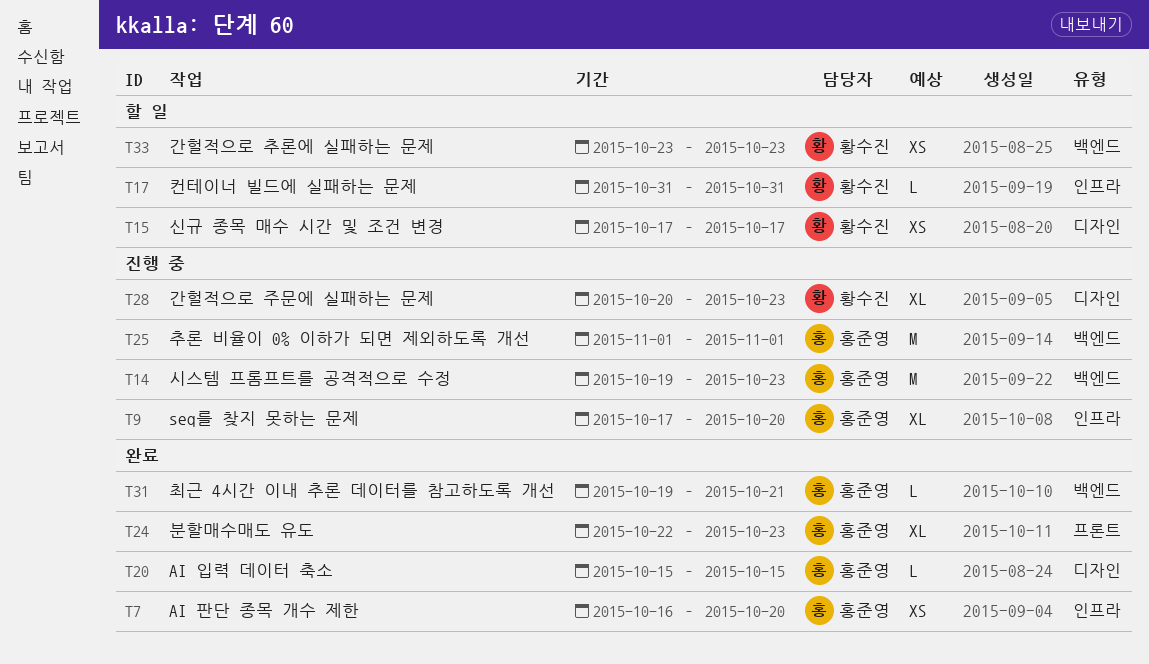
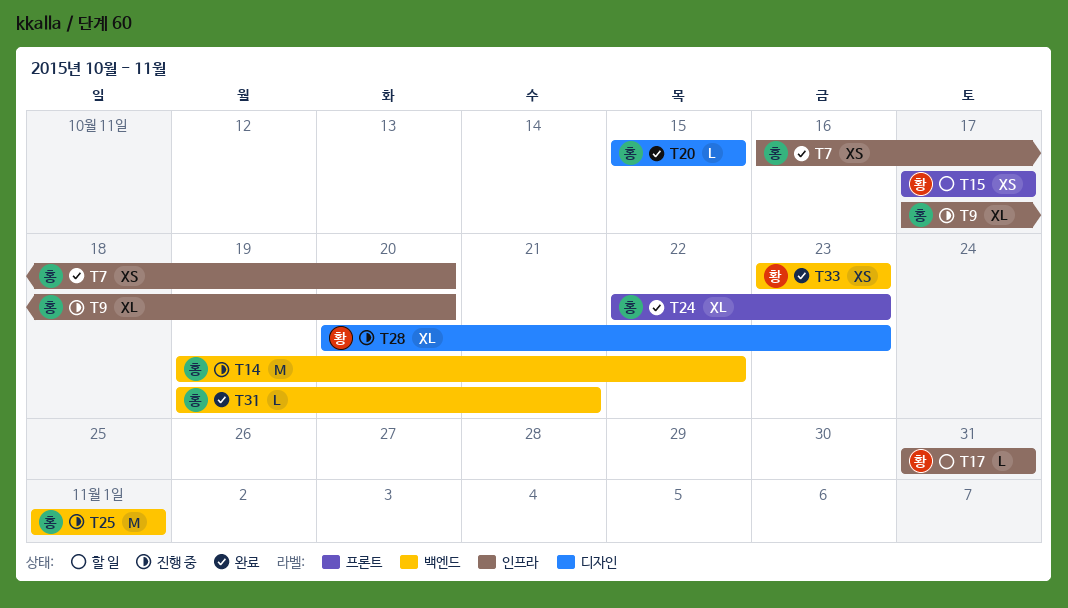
T14, due: Oct 23 -> Oct 22
T15, label: 디자인 -> 프론트
T33, status: 할 일 -> 완료

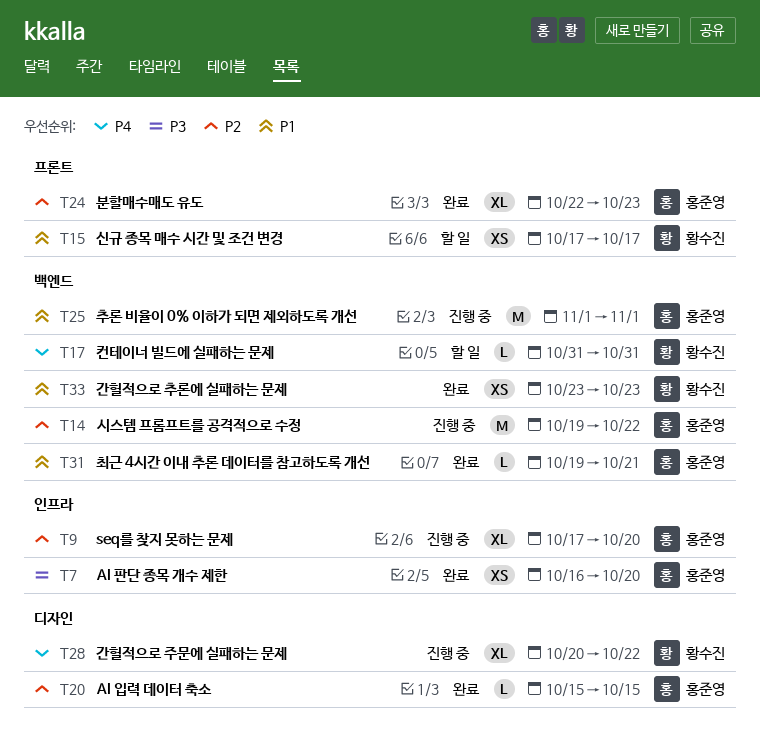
T17, label: 인프라 -> 백엔드
T28, due: Oct 23 -> Oct 22

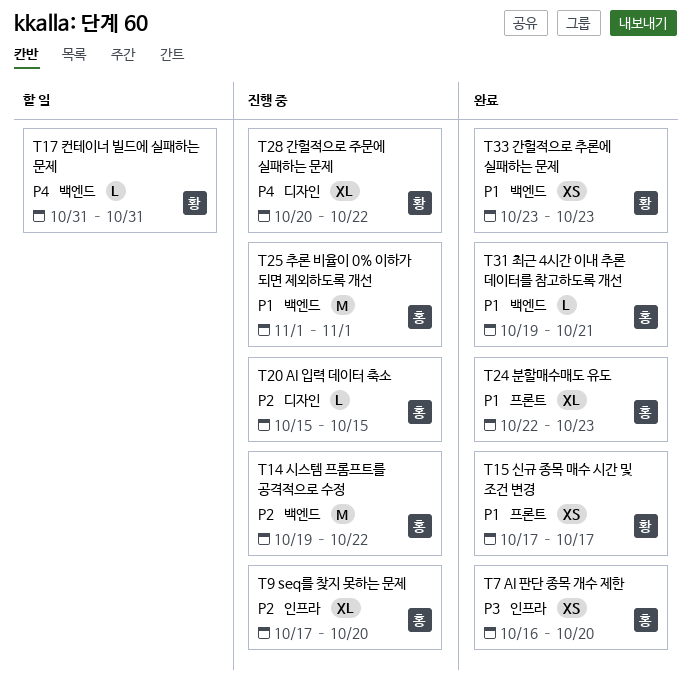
T15, status: 할 일 -> 완료
T20, status: 완료 -> 진행 중
T24, priority: P2 -> P1

